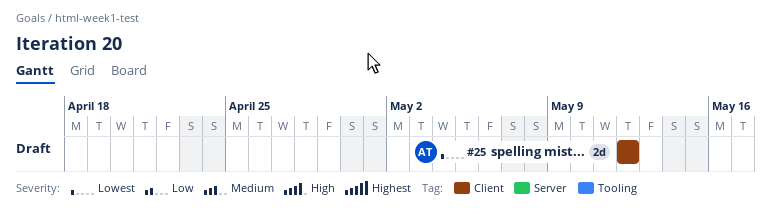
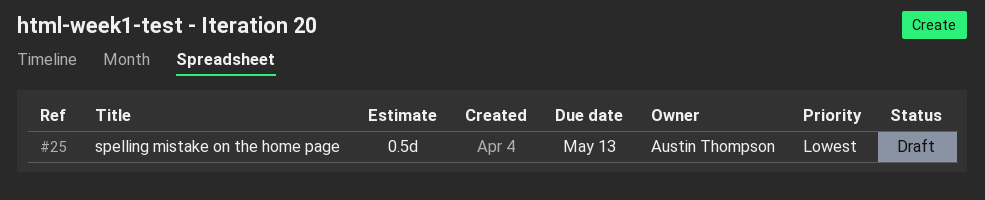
#25, estimate: 2d -> 0.5d
#25, due: May 12 -> May 13

